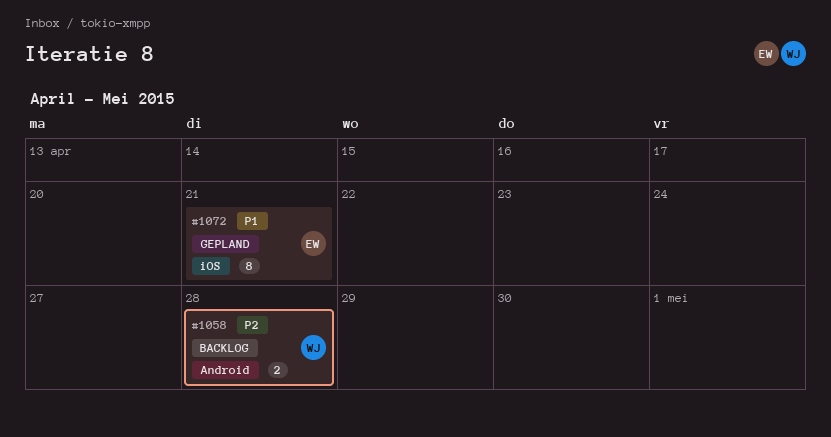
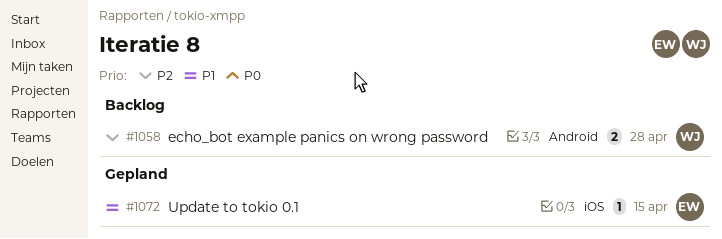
#1072, estimate: 8 -> 1
#1072, due: Apr 21 -> Apr 15

